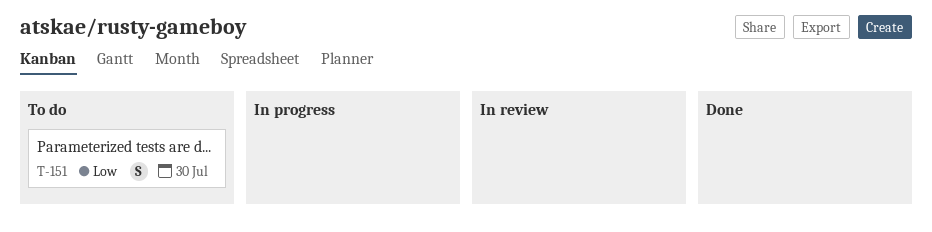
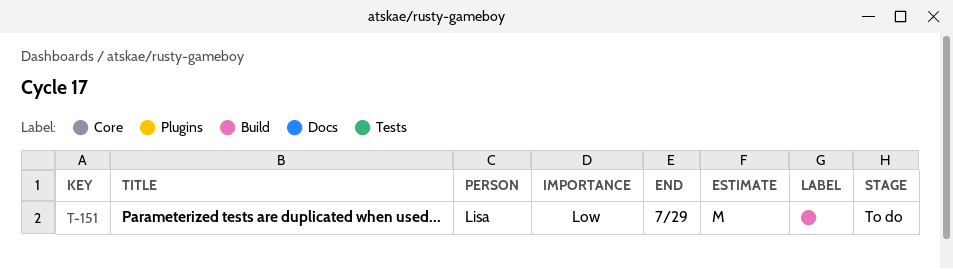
T-151, estimate: S -> M
T-151, due: Jul 30 -> Jul 29

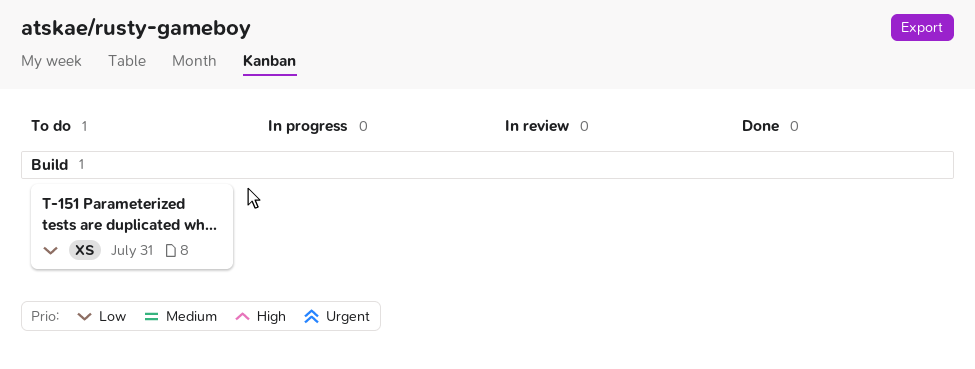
T-151, estimate: M -> XS
T-151, due: Jul 29 -> Jul 31

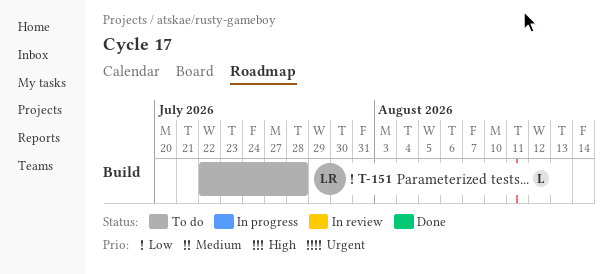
T-151, estimate: XS -> L
T-151, due: Jul 31 -> Jul 28

